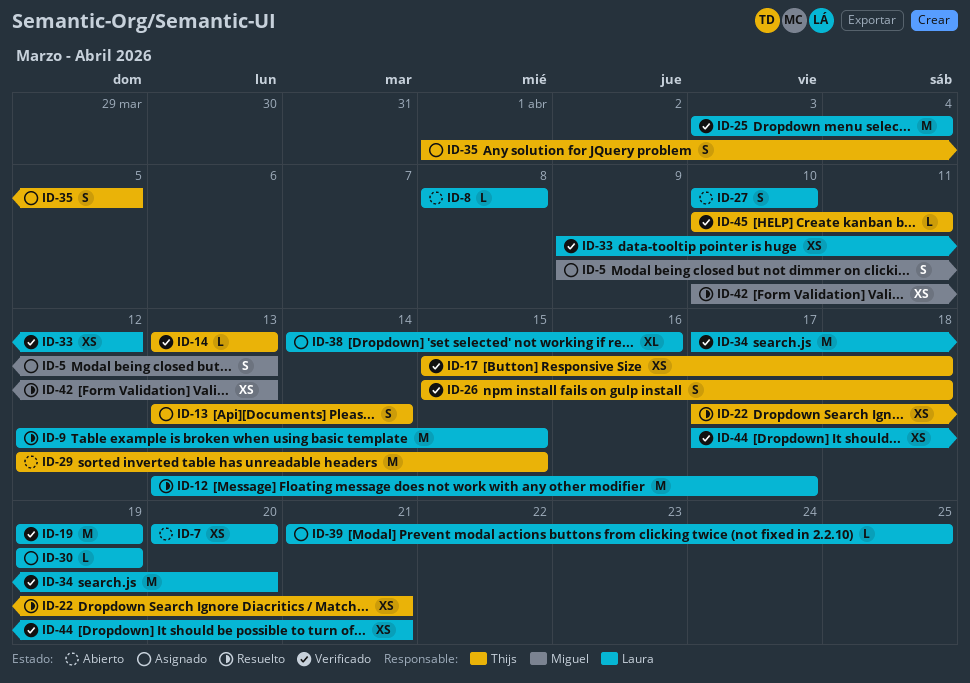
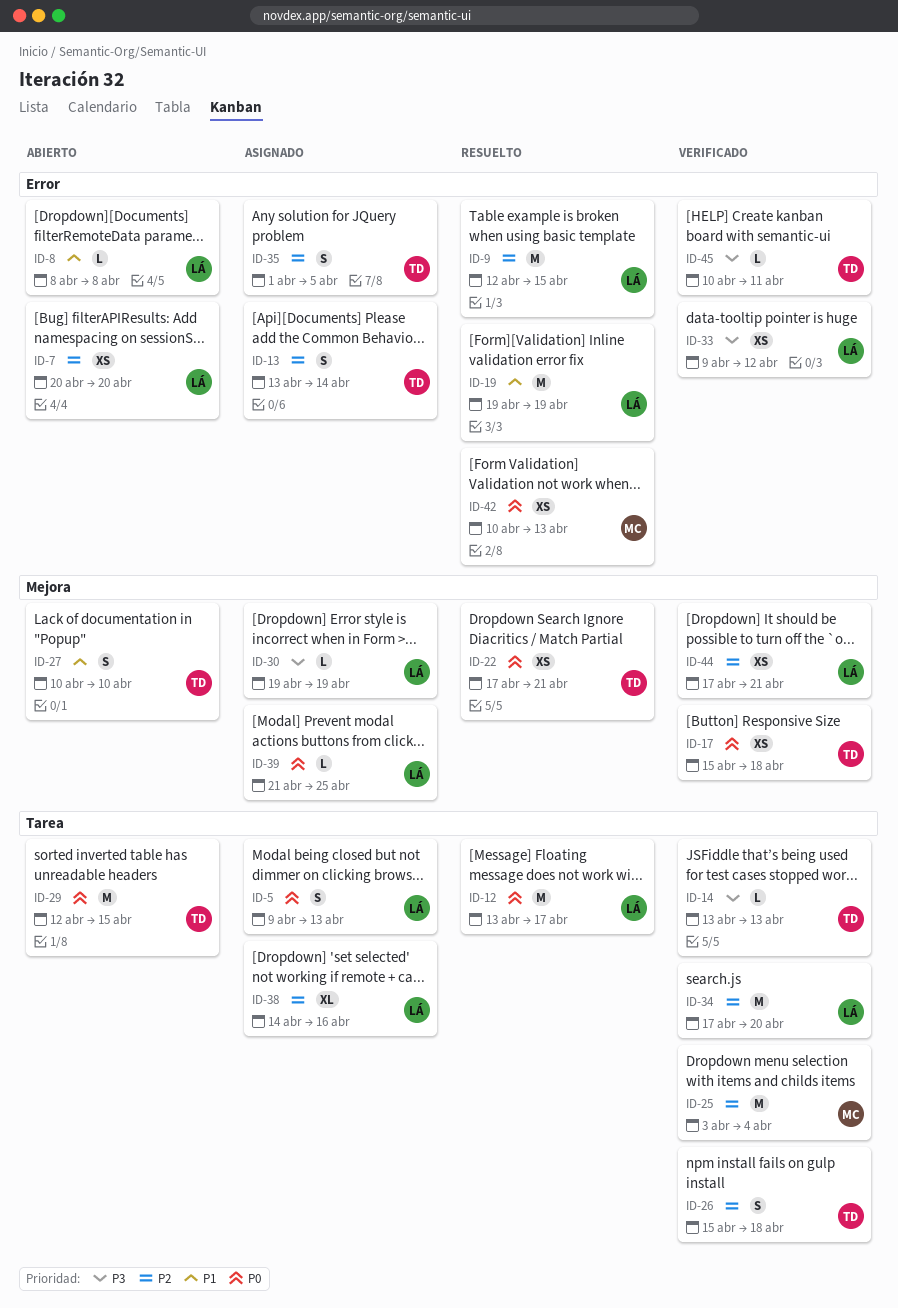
ID-5, owner: Miguel -> Laura
ID-19, status: Verificado -> Resuelto
ID-25, owner: Laura -> Miguel
ID-27, owner: Laura -> Thijs

